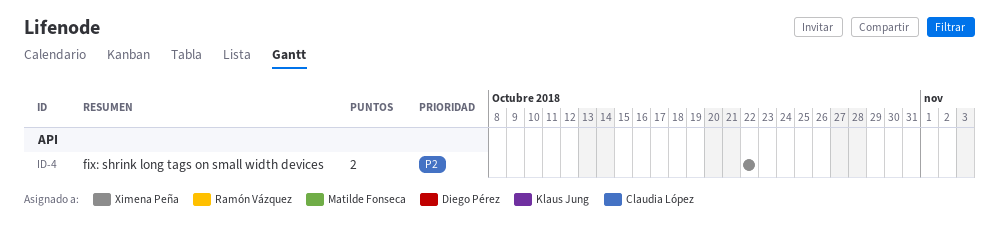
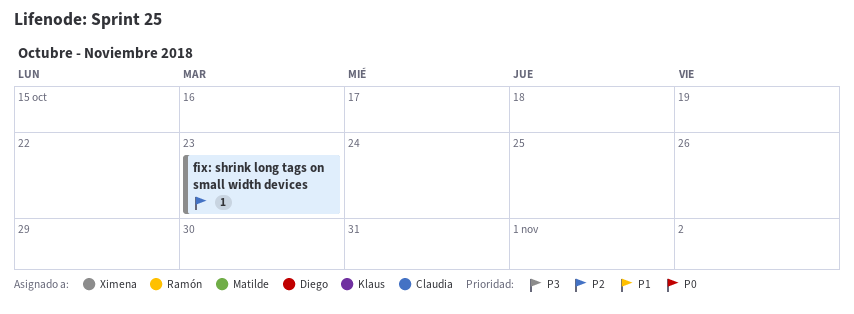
fix: shrink long tags on small width devices, estimate: 2 -> 1
fix: shrink long tags on small width devices, due: Oct 22 -> Oct 23

